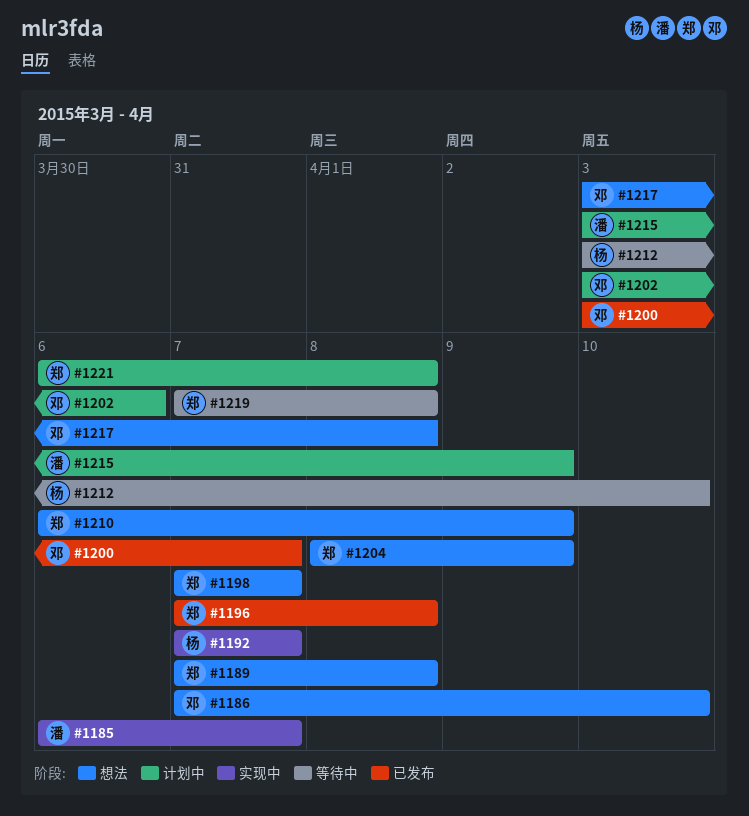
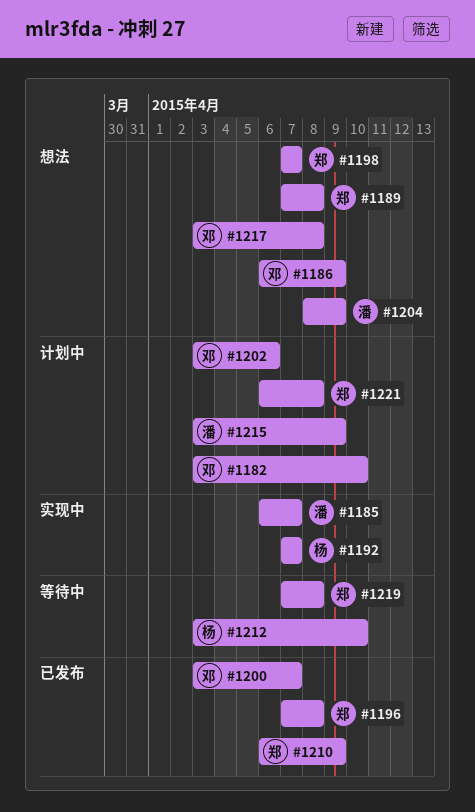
#1182: none -> present
#1186, start: Apr 7 -> Apr 6
#1186, due: Apr 10 -> Apr 9
#1204, owner: 郑 -> 潘
#1210, status: 想法 -> 已发布

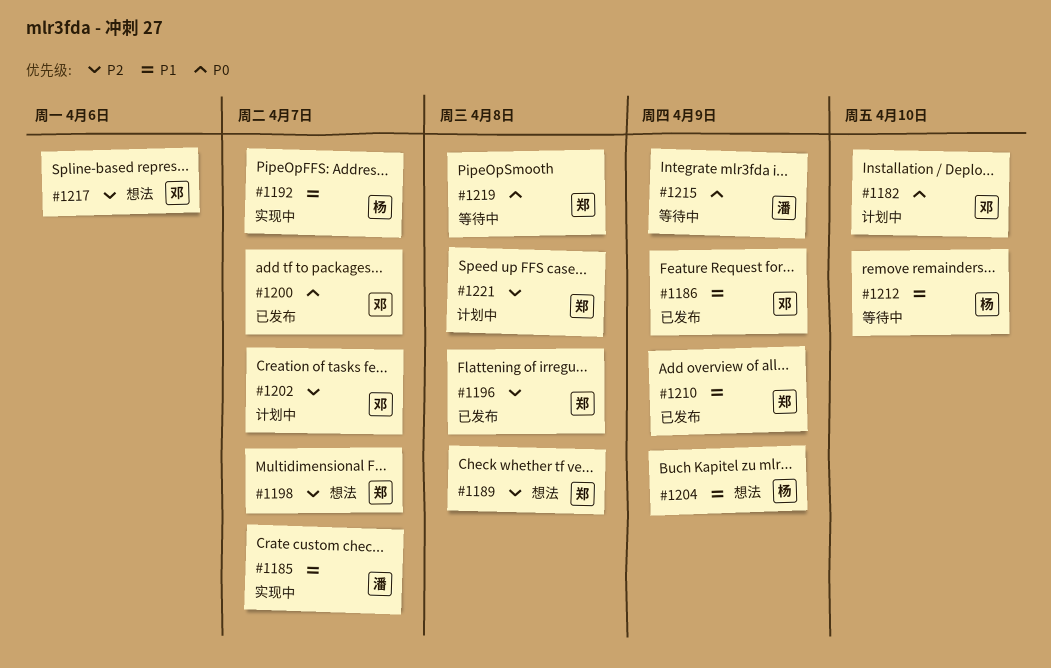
#1186, status: 想法 -> 已发布
#1202, due: Apr 6 -> Apr 7
#1204, owner: 潘 -> 杨
#1215, status: 计划中 -> 等待中
#1217, due: Apr 8 -> Apr 6

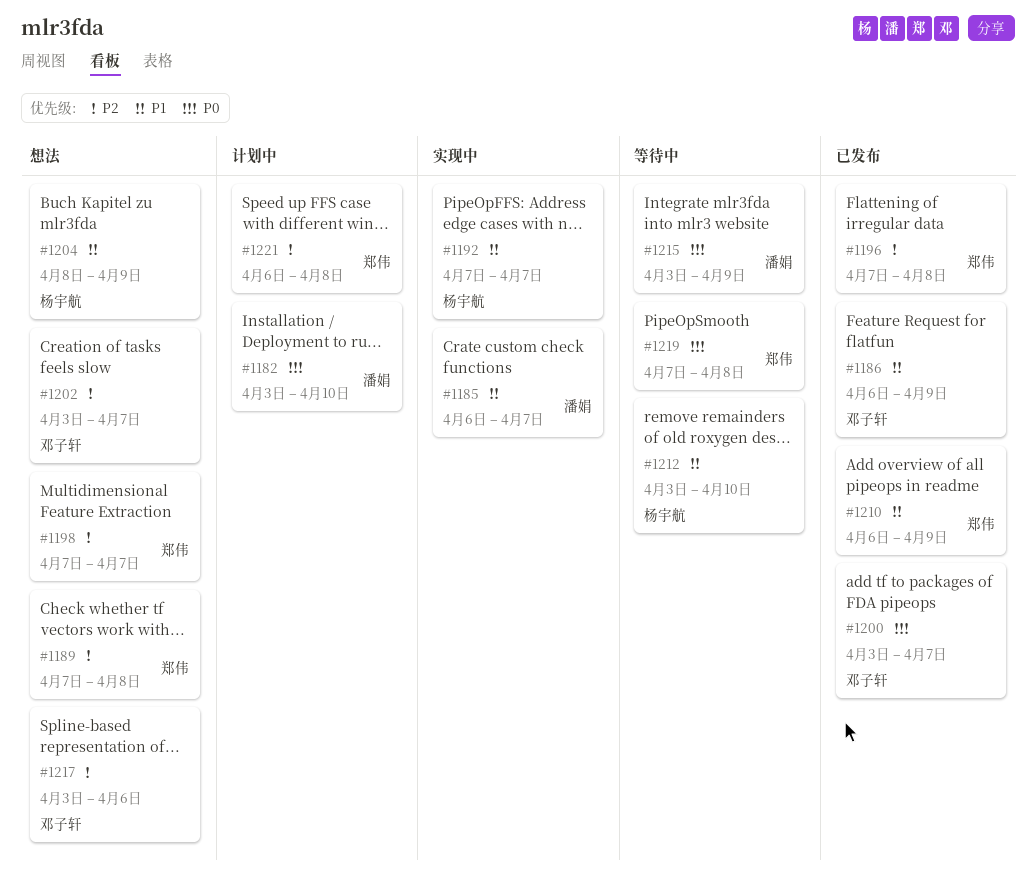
#1182, owner: 邓子轩 -> 潘娟
#1202, status: 计划中 -> 想法

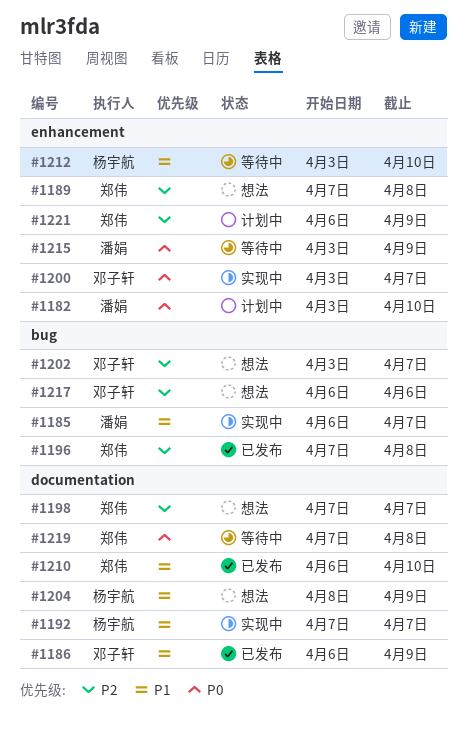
#1200, status: 已发布 -> 实现中
#1210, due: Apr 9 -> Apr 10
#1217, start: Apr 3 -> Apr 6
#1221, due: Apr 8 -> Apr 9

